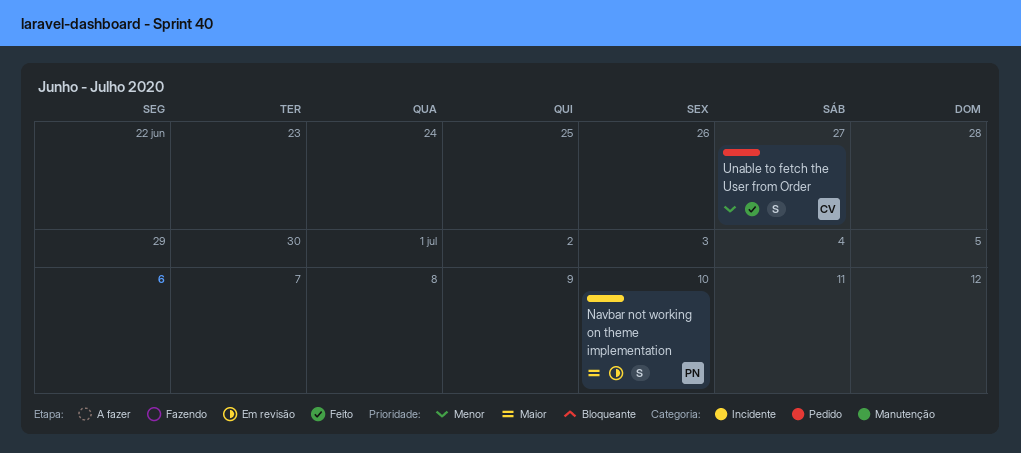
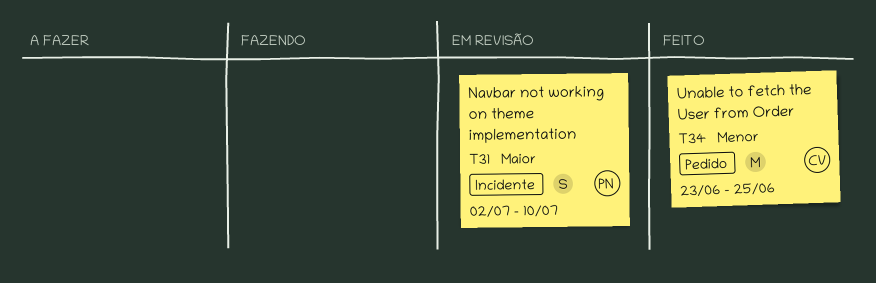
Unable to fetch the User from Order, estimate: S -> M
Unable to fetch the User from Order, due: Jun 27 -> Jun 25

